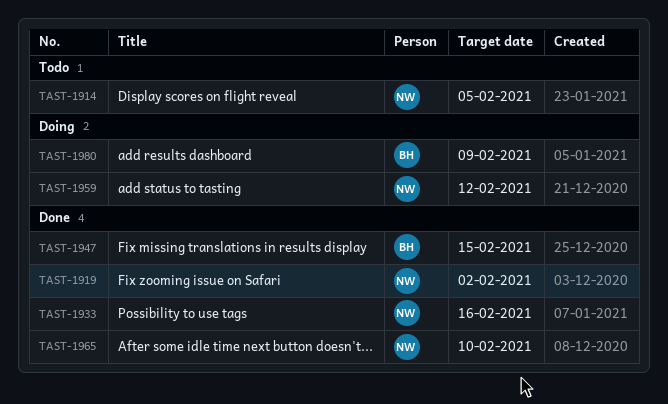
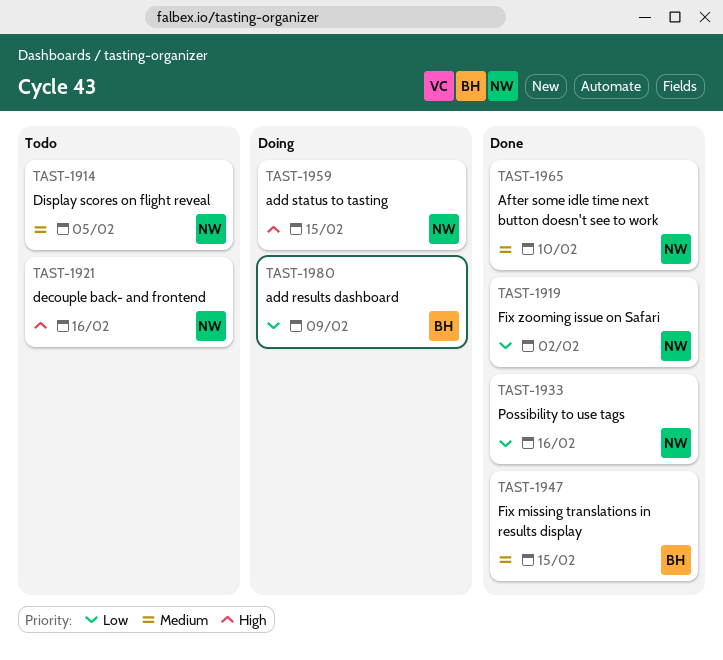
TAST-1921: none -> present
TAST-1959, due: Feb 12 -> Feb 15

